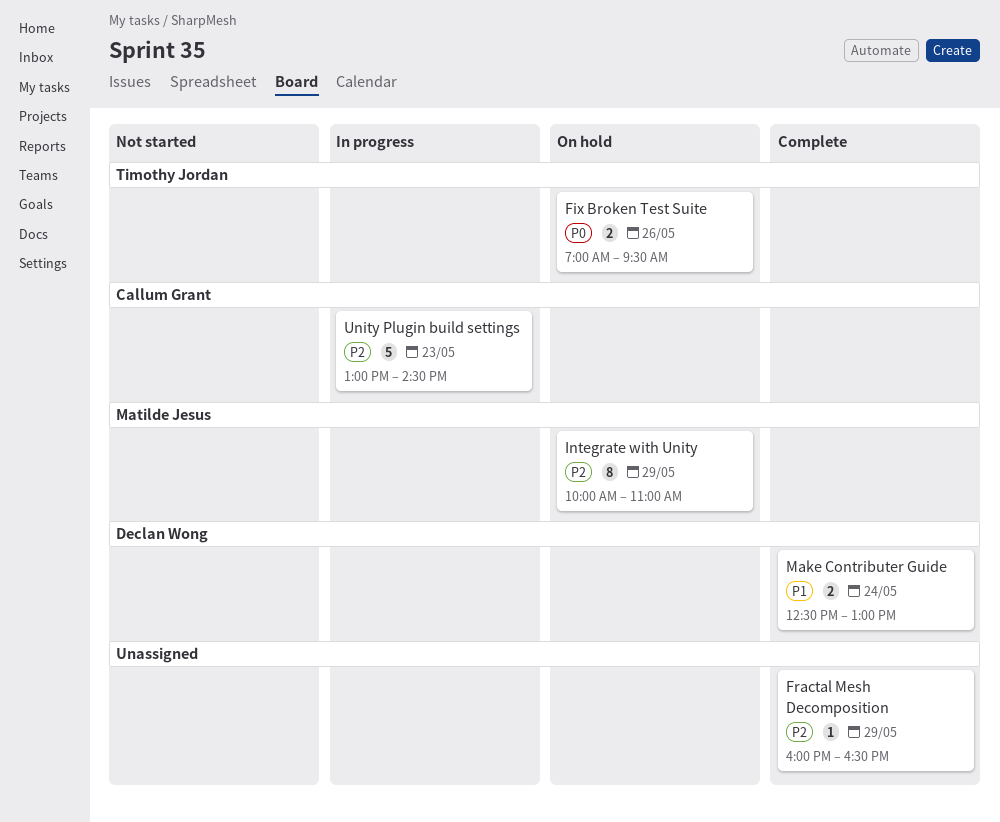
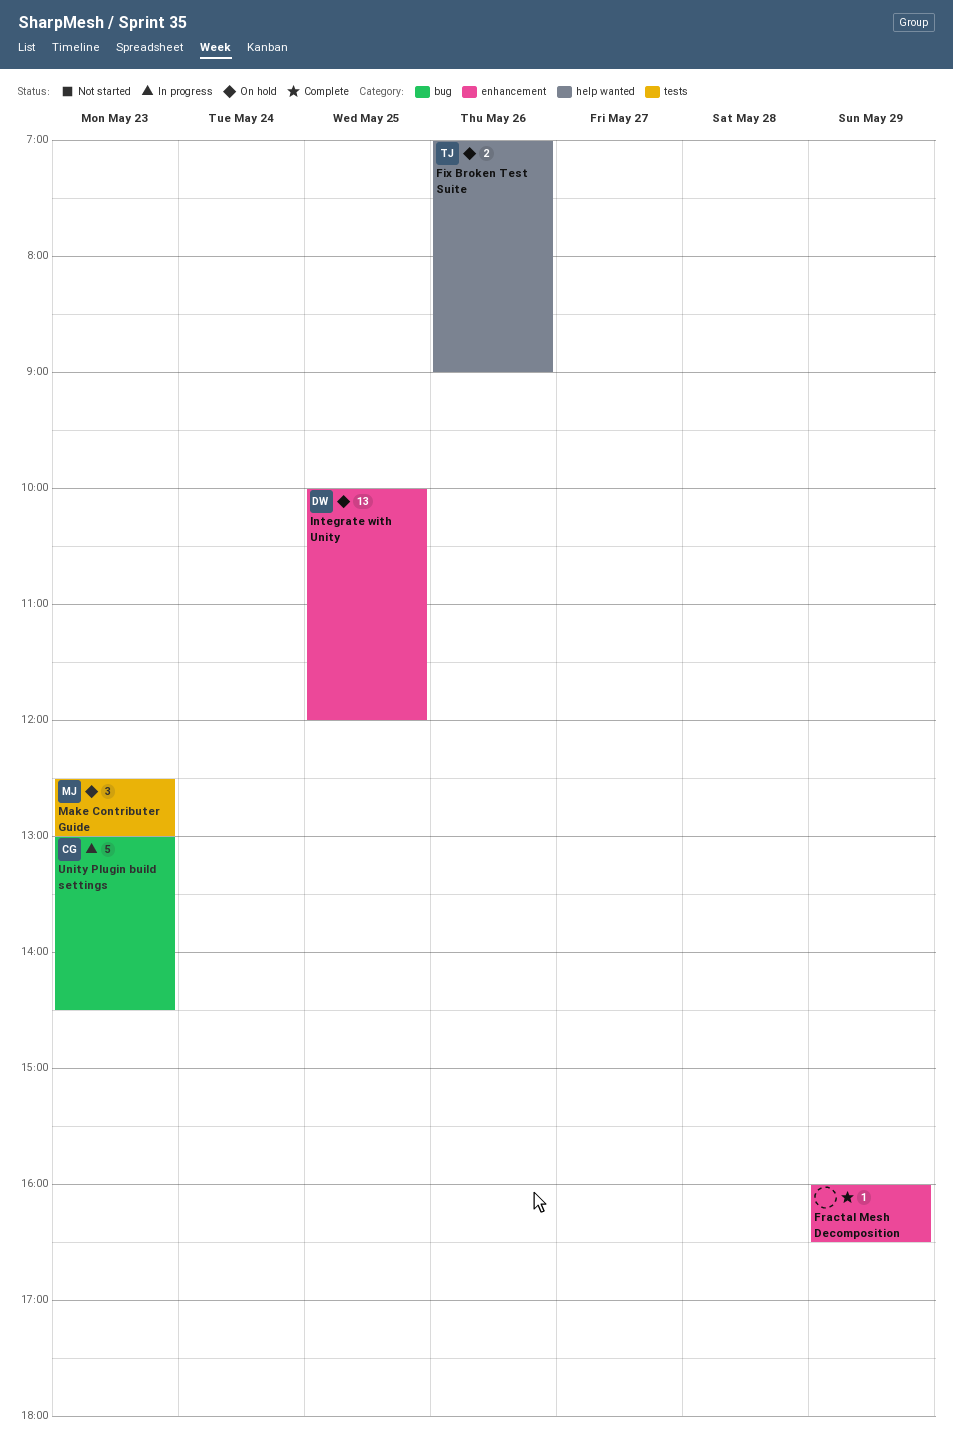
Fix Broken Test Suite, ends: 09:30 -> 09:00
Integrate with Unity, owner: Matilde Jesus -> Declan Wong
Integrate with Unity, estimate: 8 -> 13
Integrate with Unity, day: May 29 -> May 25
Integrate with Unity, ends: 11:00 -> 12:00
Make Contributer Guide, status: Complete -> On hold
Make Contributer Guide, owner: Declan Wong -> Matilde Jesus
Make Contributer Guide, estimate: 2 -> 3
Make Contributer Guide, day: May 24 -> May 23

